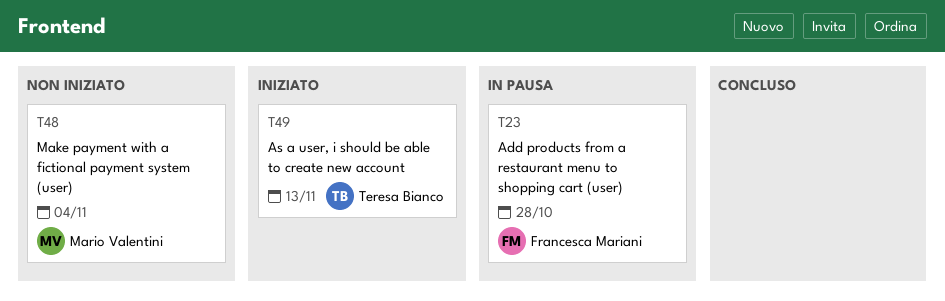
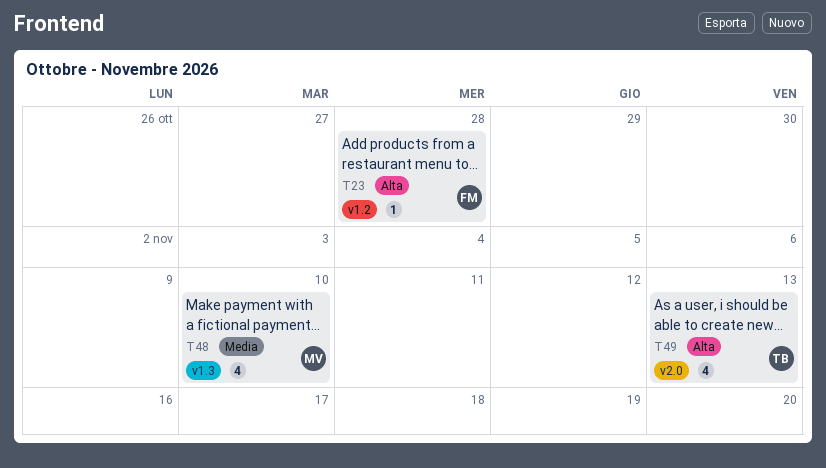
T48, due: Nov 4 -> Nov 10

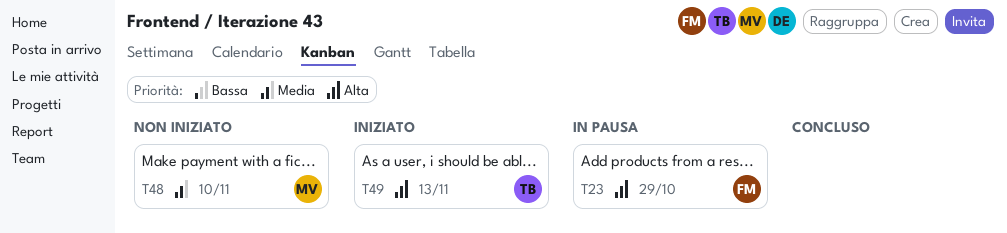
T23, due: Oct 28 -> Oct 29

